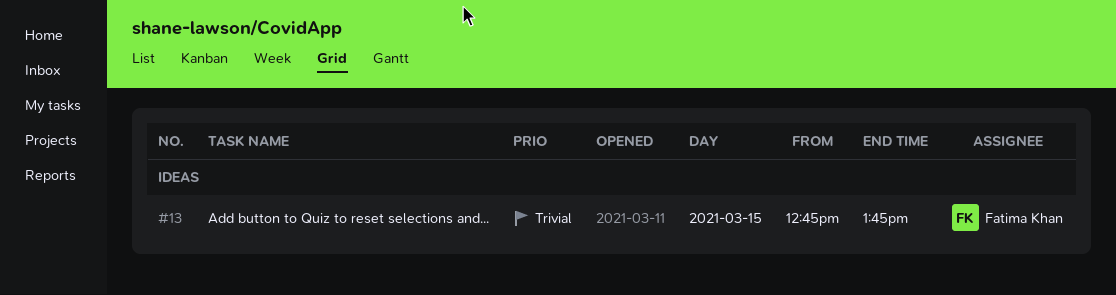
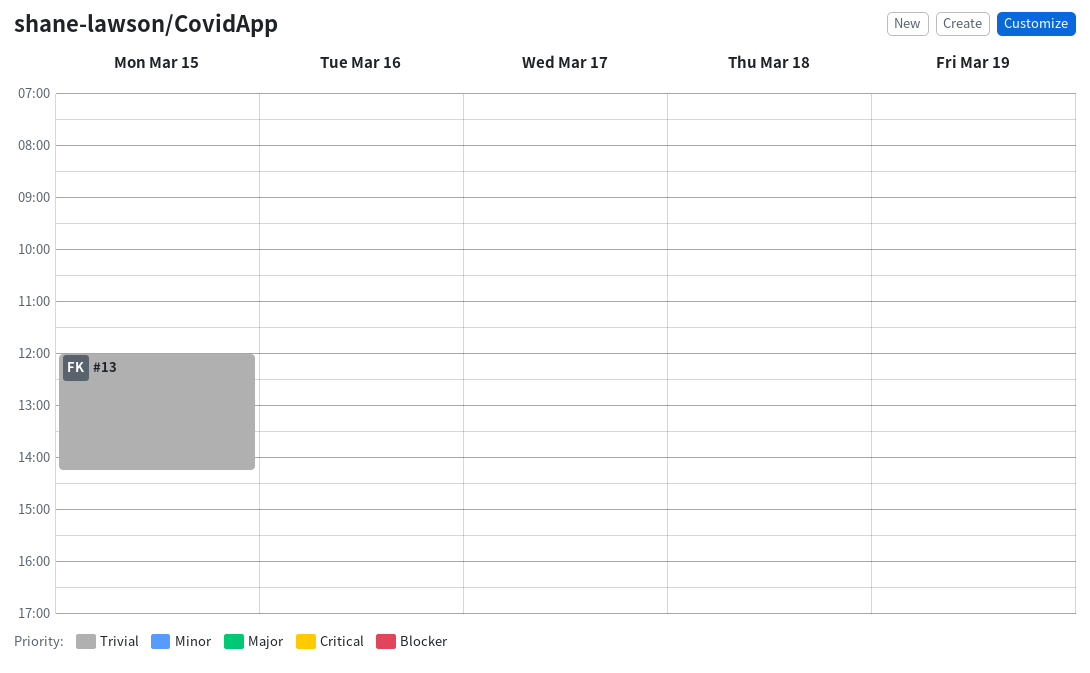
#13, begins: 12:45 -> 12:00
#13, ends: 13:45 -> 14:15

